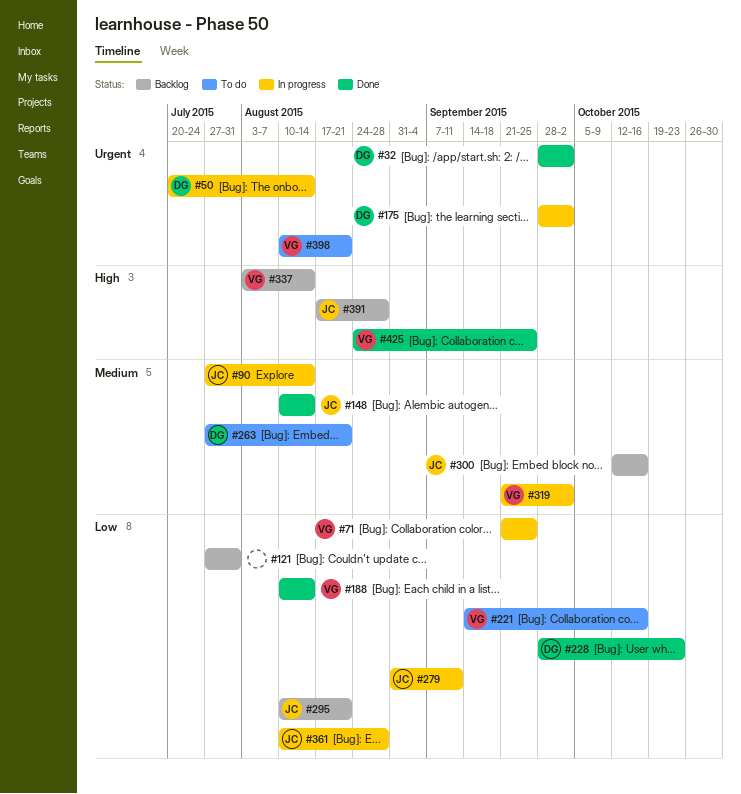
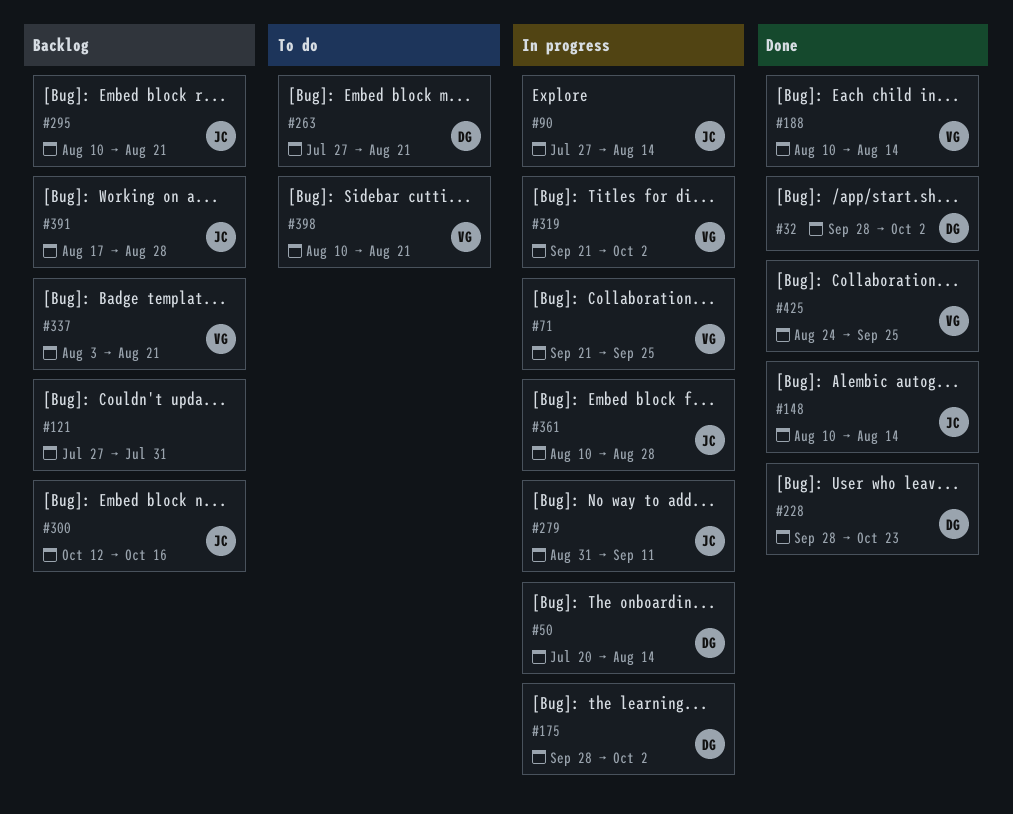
#221: present -> none
#337, due: Aug 14 -> Aug 21

